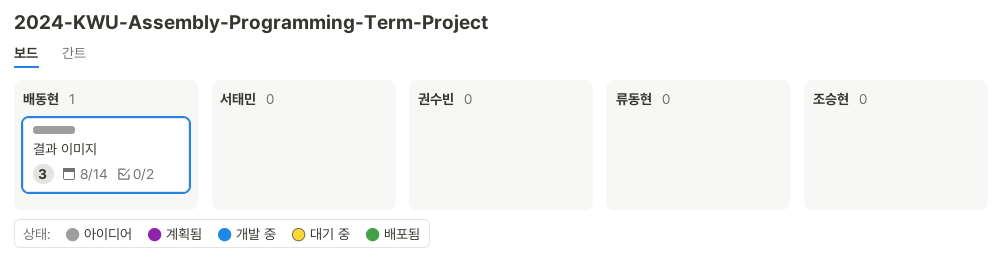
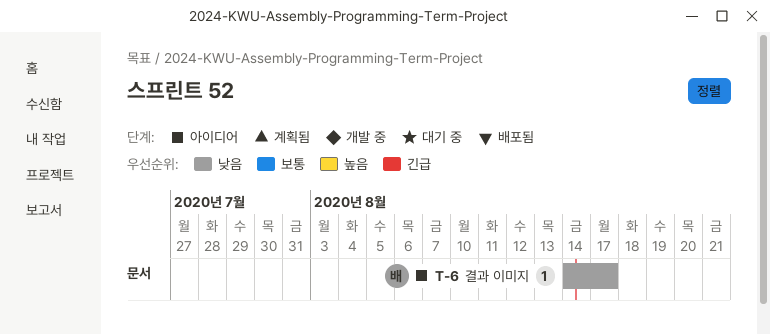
결과 이미지, estimate: 3 -> 1
결과 이미지, due: Aug 14 -> Aug 17

